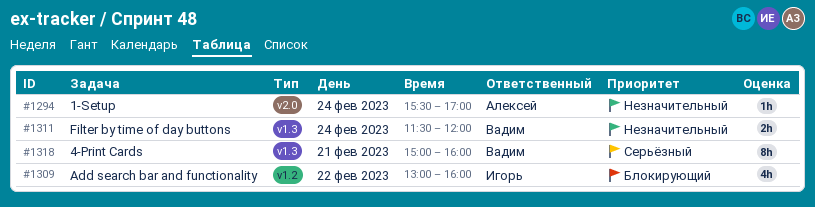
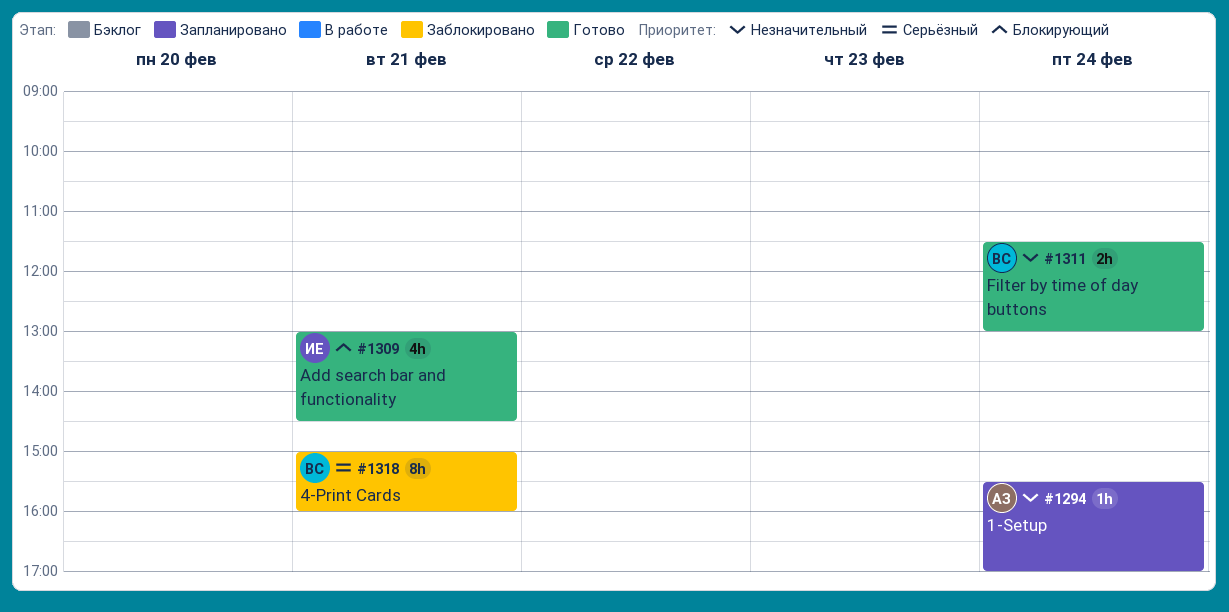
#1309, day: Feb 22 -> Feb 21
#1309, ends: 16:00 -> 14:30
#1311, ends: 12:00 -> 13:00

